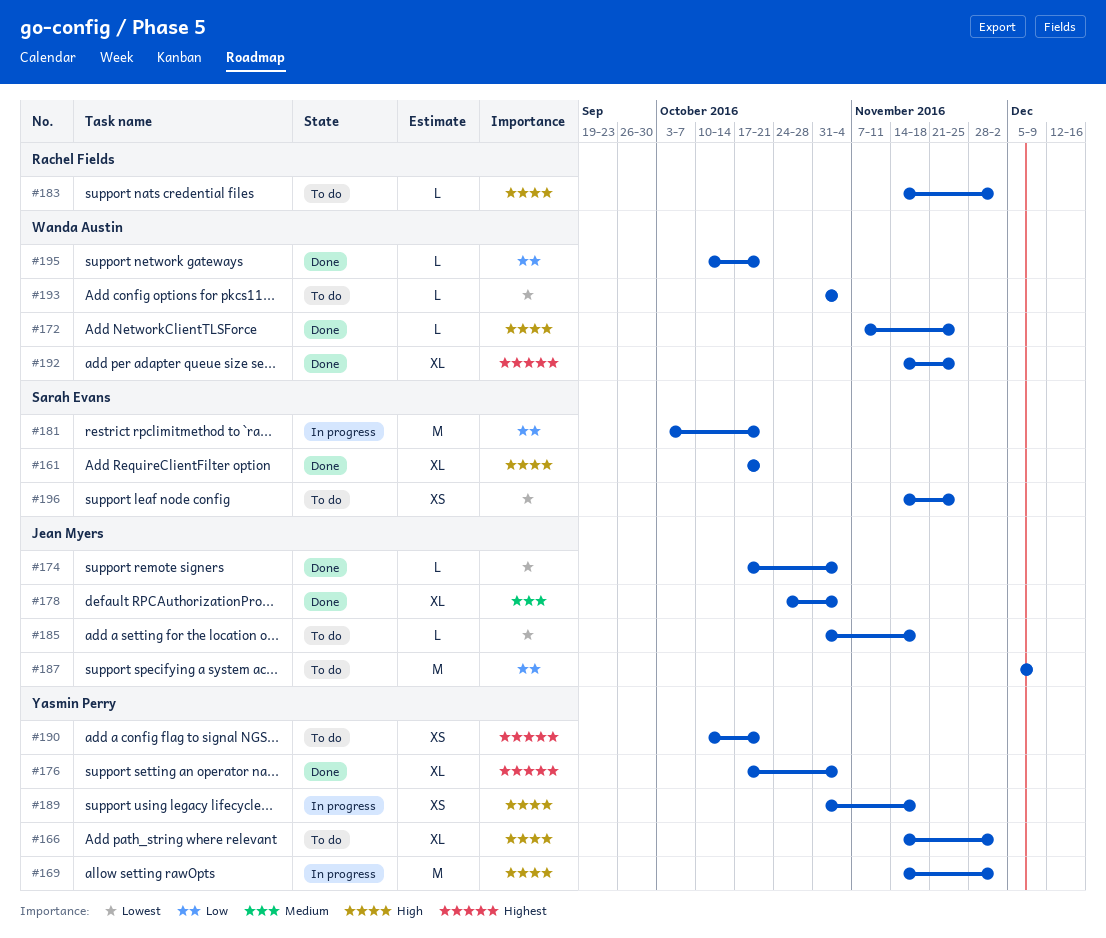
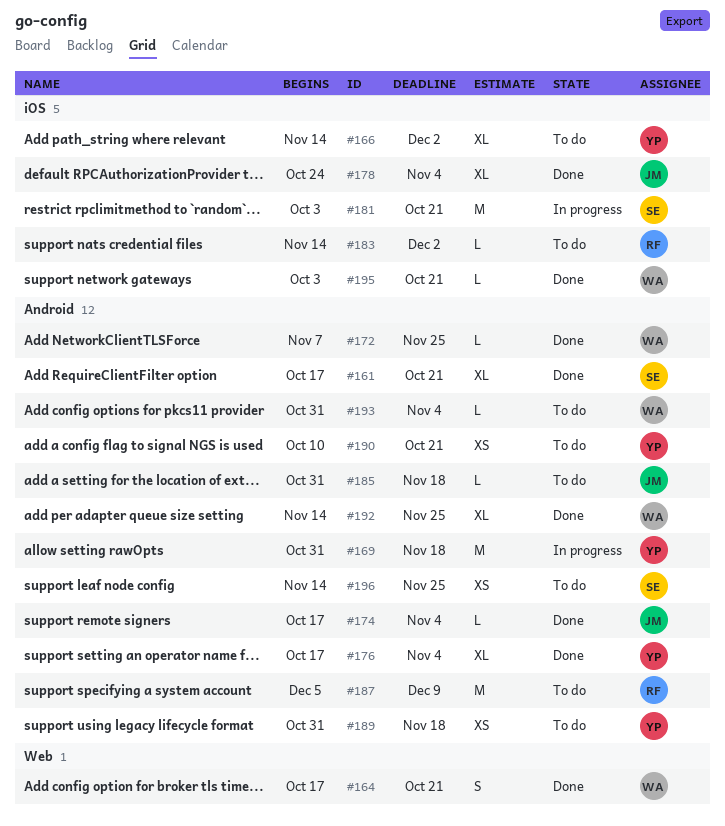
#164: none -> present
#169, start: Nov 14 -> Oct 31
#169, due: Dec 2 -> Nov 18
#187, owner: Jean Myers -> Rachel Fields
#189, status: In progress -> To do
#195, start: Oct 10 -> Oct 3

